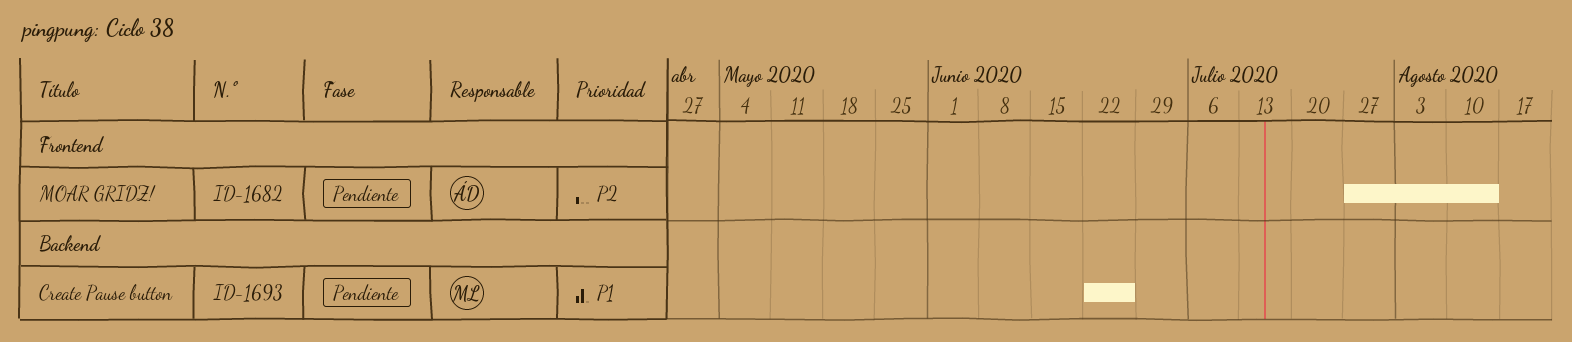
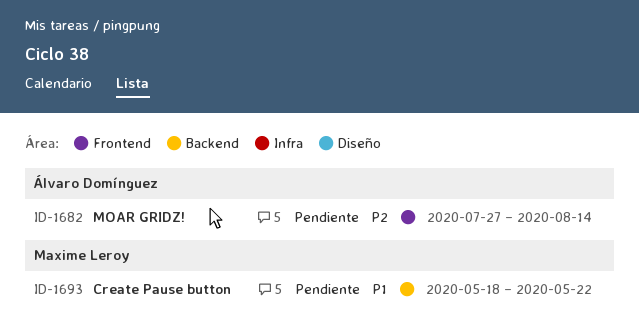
ID-1693, start: Jun 22 -> May 18
ID-1693, due: Jun 26 -> May 22

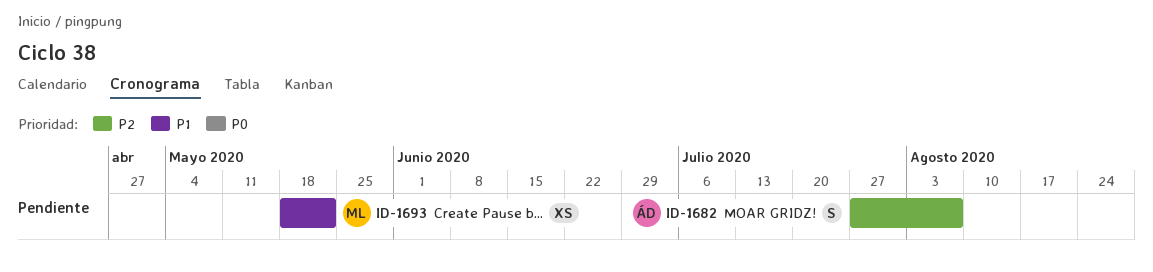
ID-1682, due: Aug 14 -> Aug 7

